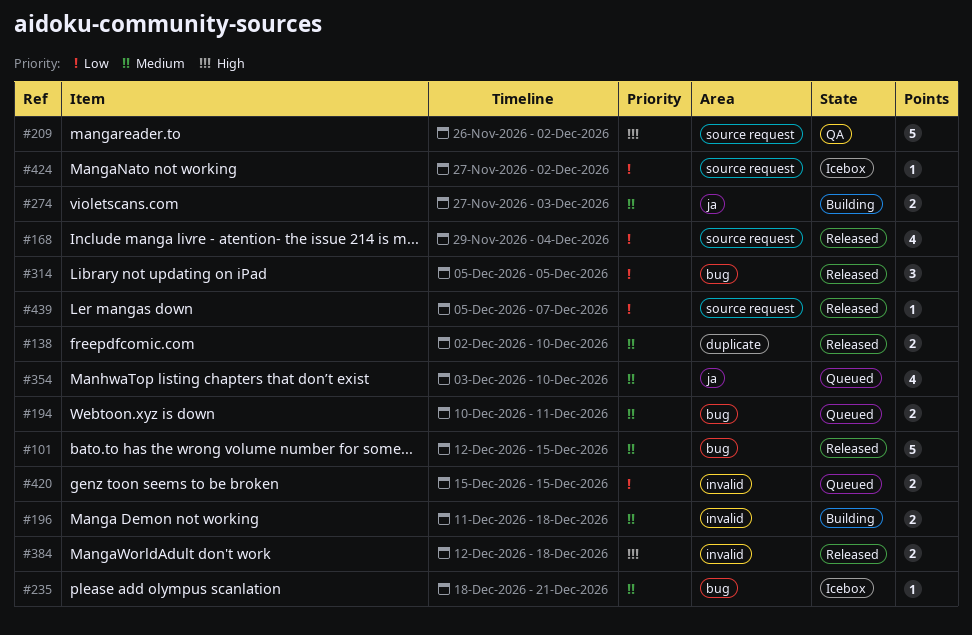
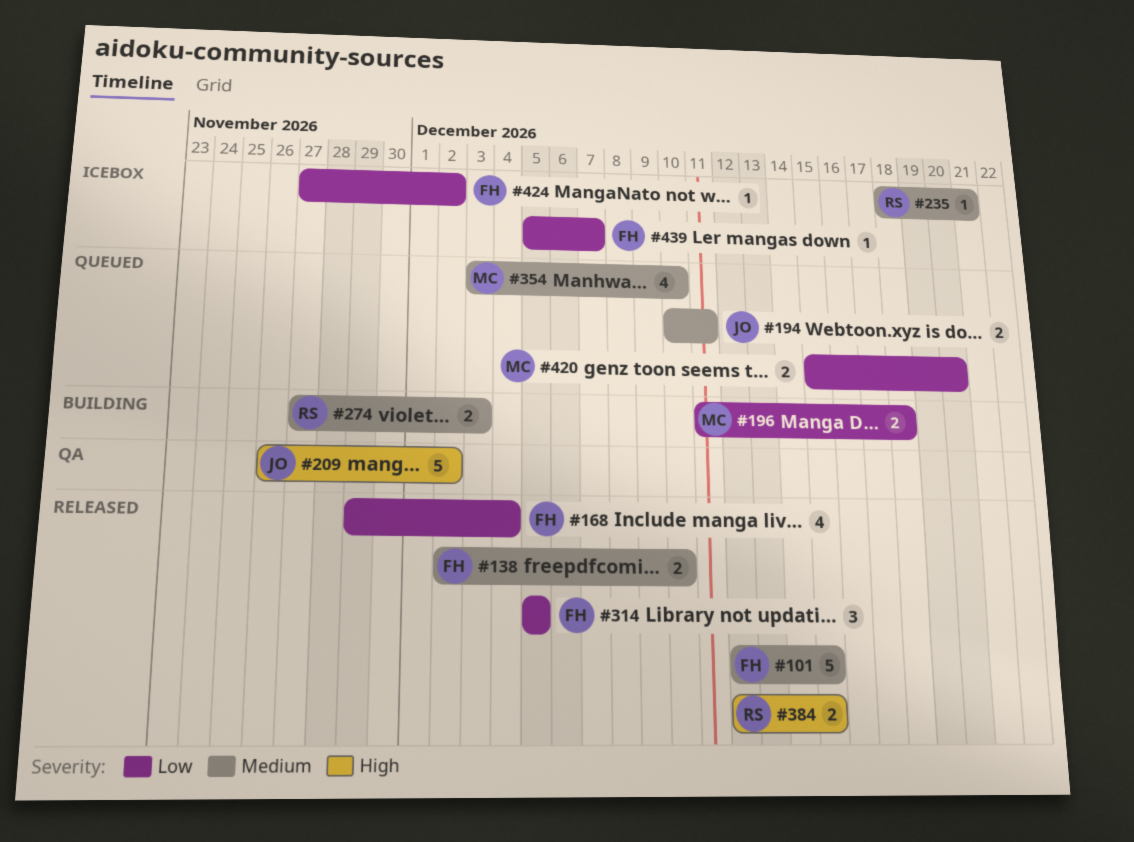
#196, priority: Medium -> Low
#384, due: Dec 18 -> Dec 15
#420, due: Dec 15 -> Dec 20
#439, status: Released -> Icebox

